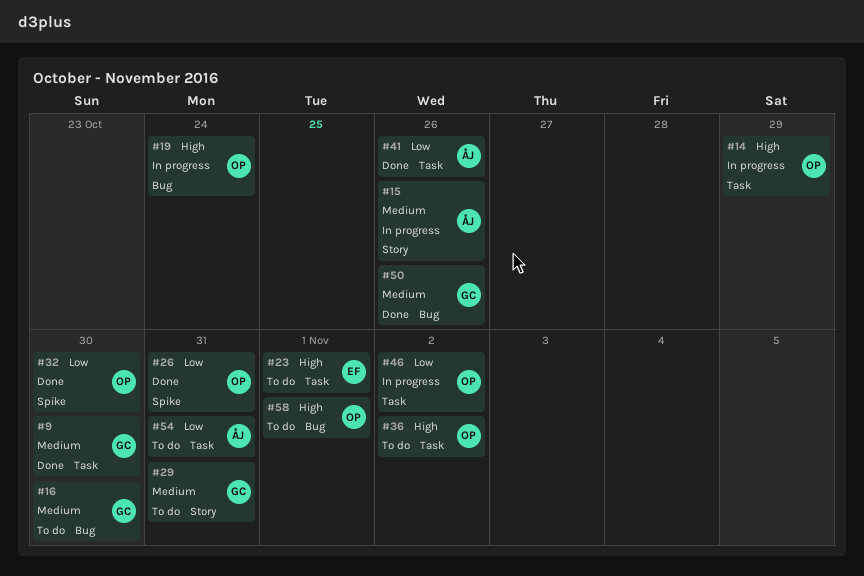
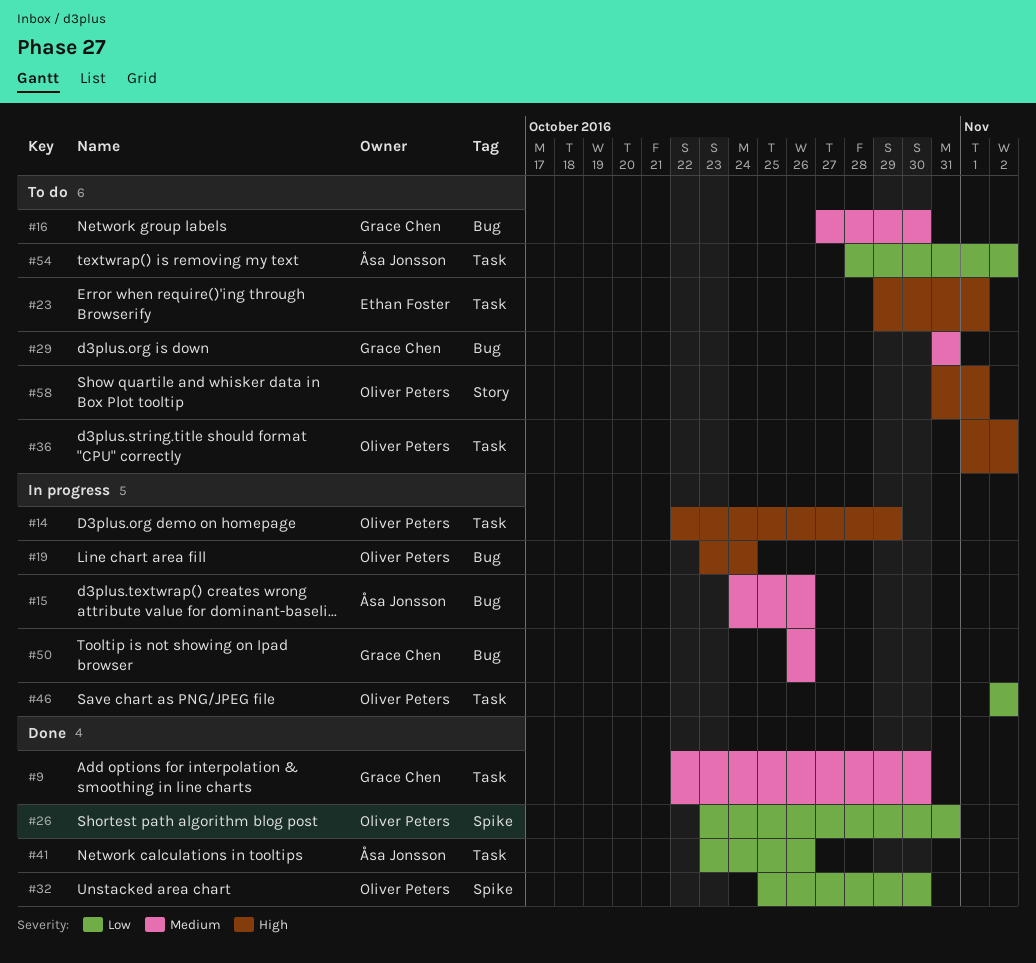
#15, label: Story -> Bug
#29, label: Story -> Bug
#50, status: Done -> In progress
#54, due: Oct 31 -> Nov 2
#58, label: Bug -> Story

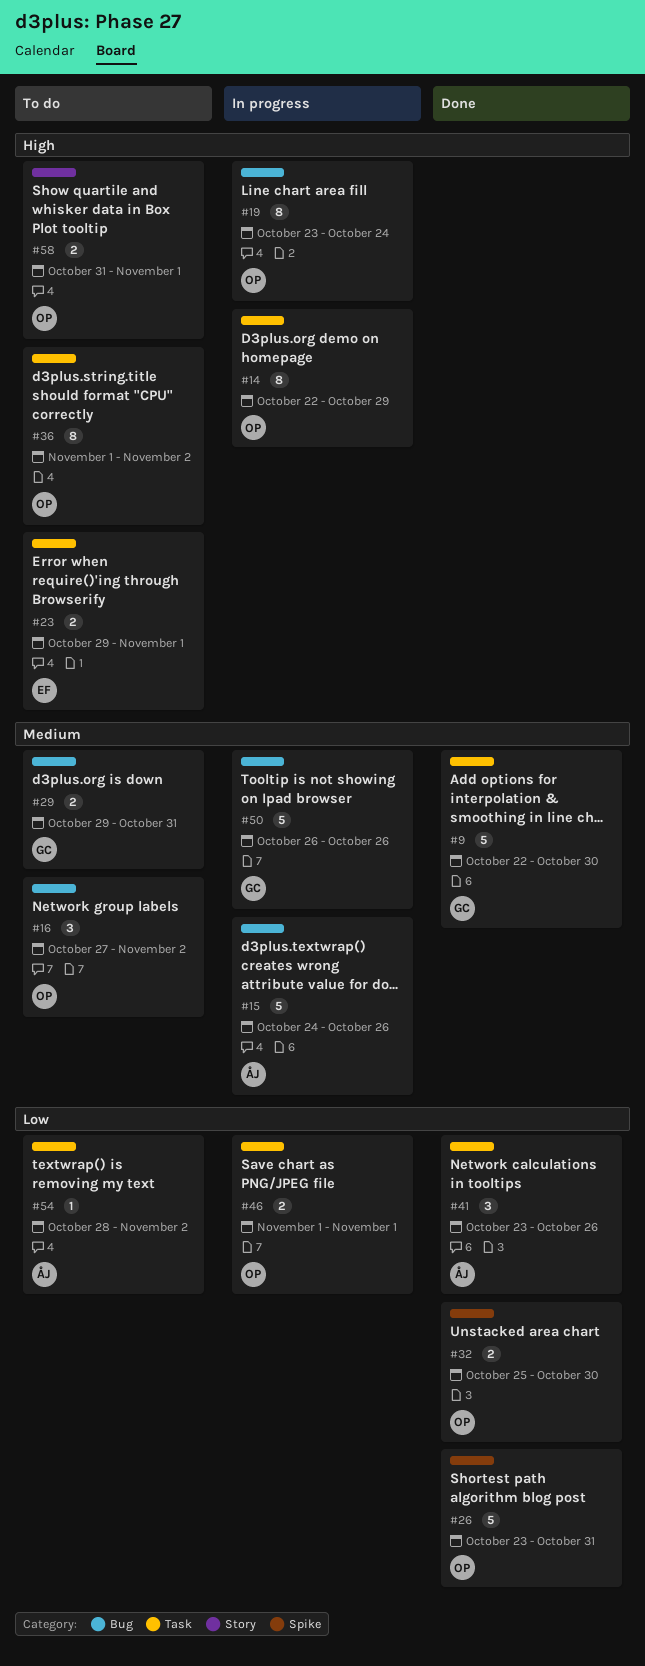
#16, owner: Grace Chen -> Oliver Peters
#16, due: Oct 30 -> Nov 2
#29, start: Oct 31 -> Oct 29
#46, start: Nov 2 -> Nov 1
#46, due: Nov 2 -> Nov 1

